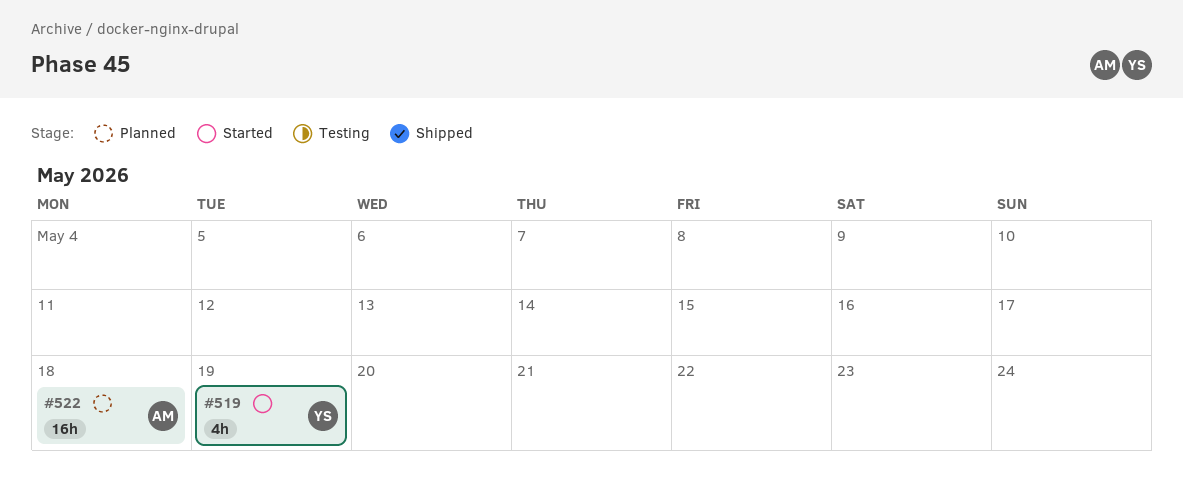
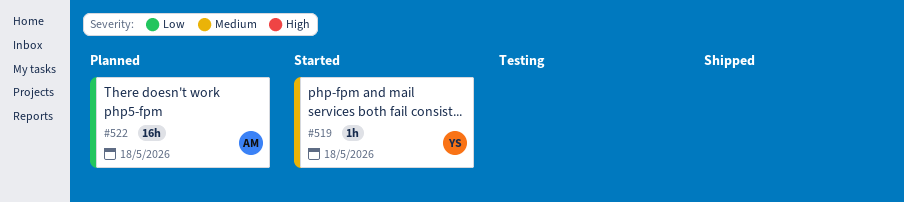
#519, estimate: 4h -> 1h
#519, due: May 19 -> May 18

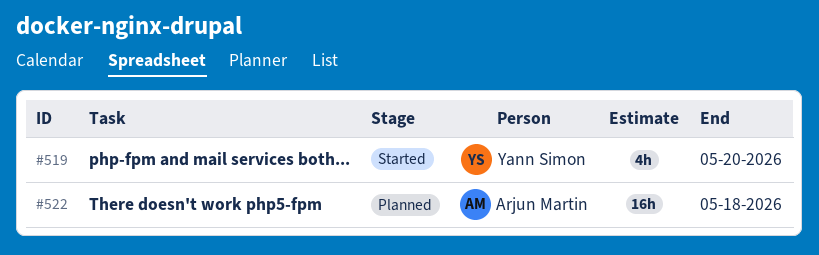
#519, estimate: 1h -> 4h
#519, due: May 18 -> May 20

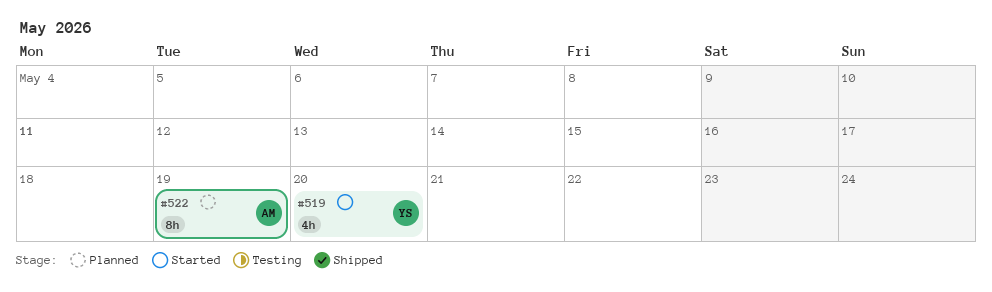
#522, estimate: 16h -> 8h
#522, due: May 18 -> May 19

